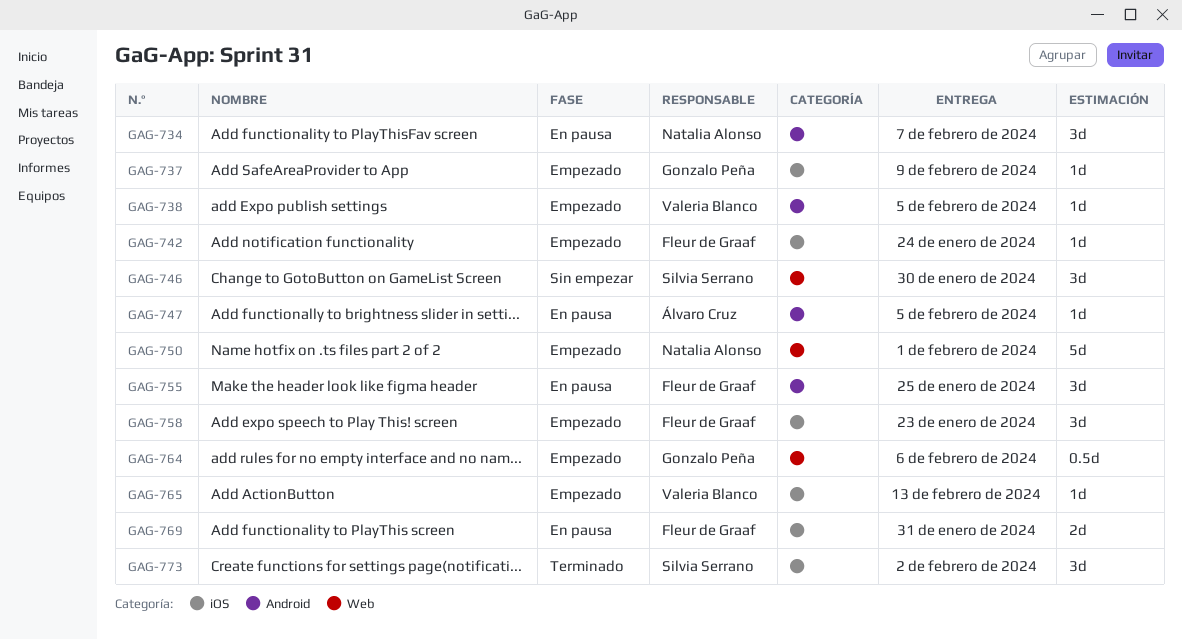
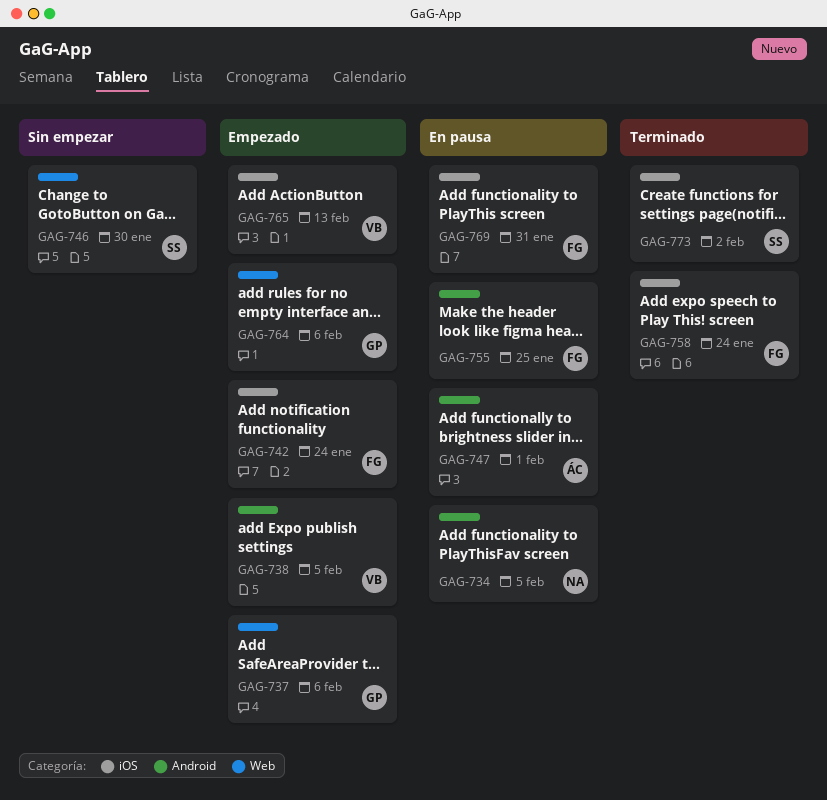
GAG-734, due: Feb 7 -> Feb 5
GAG-737, label: iOS -> Web
GAG-737, due: Feb 9 -> Feb 6
GAG-747, due: Feb 5 -> Feb 1
GAG-750: present -> none
GAG-758, status: Empezado -> Terminado
GAG-758, due: Jan 23 -> Jan 24

